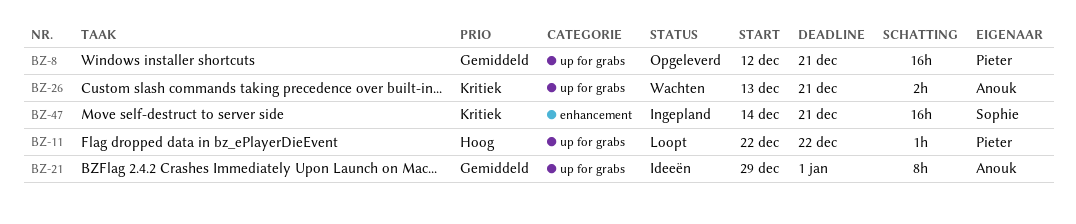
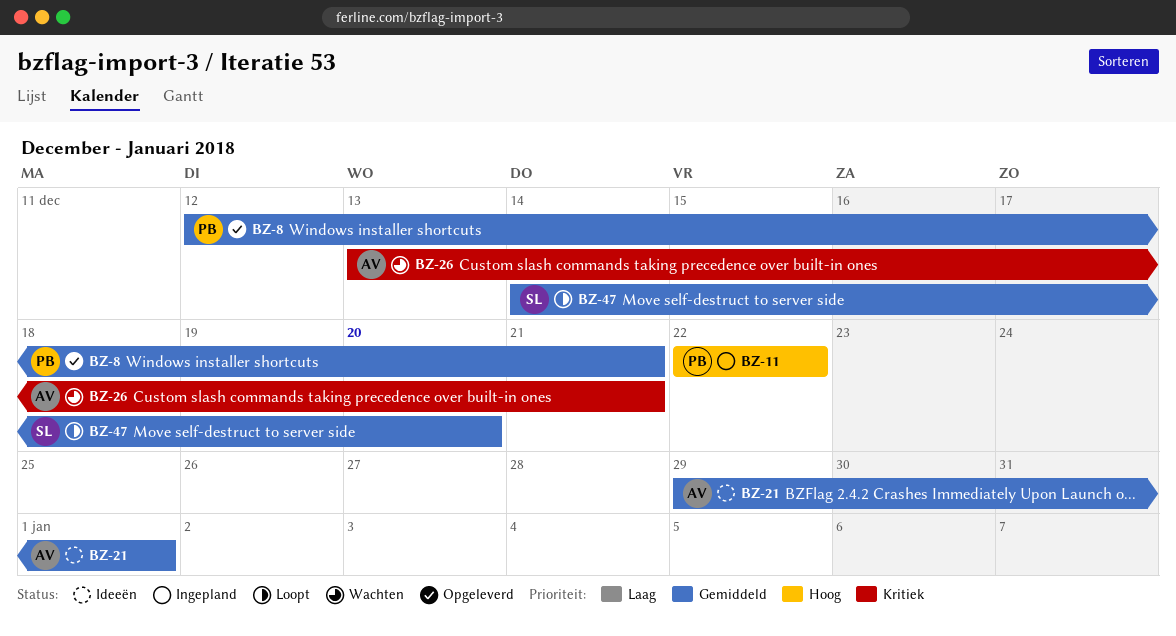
BZ-11, status: Loopt -> Ingepland
BZ-47, status: Ingepland -> Loopt
BZ-47, priority: Kritiek -> Gemiddeld
BZ-47, due: Dec 21 -> Dec 20

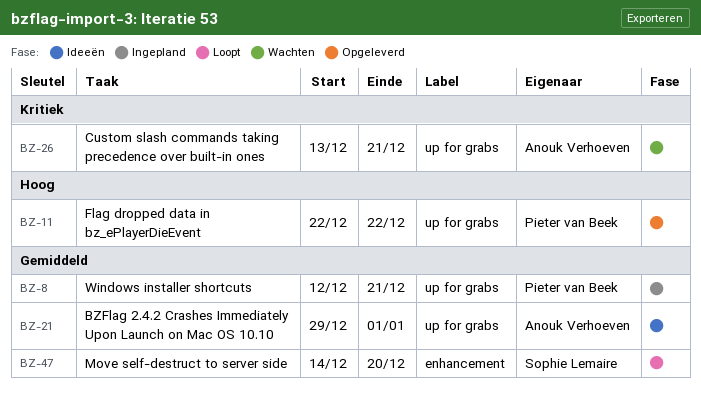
BZ-8, status: Opgeleverd -> Ingepland
BZ-11, status: Ingepland -> Opgeleverd

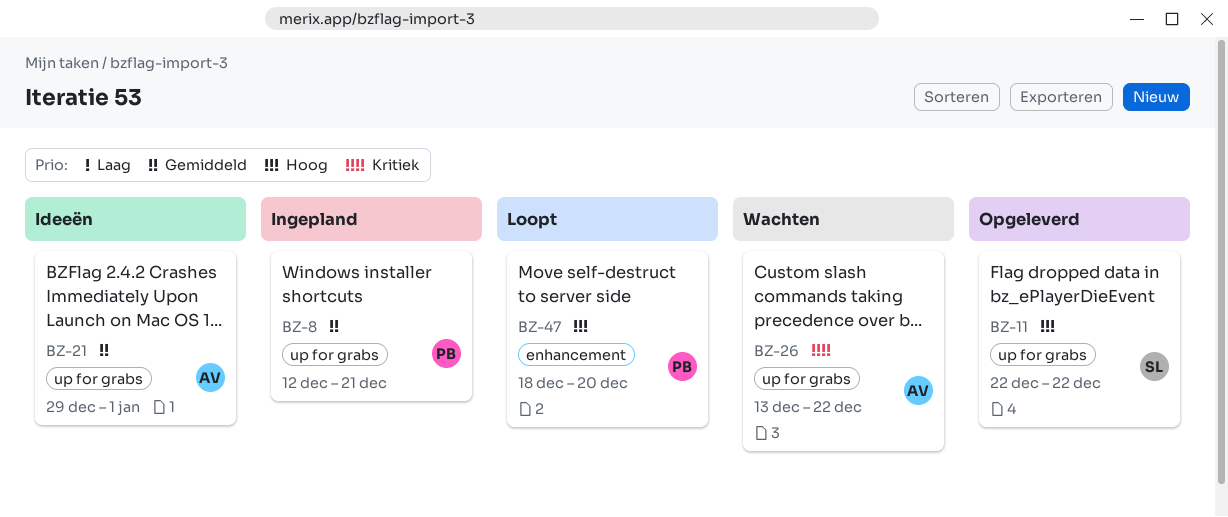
BZ-11, owner: Pieter van Beek -> Sophie Lemaire
BZ-26, due: Dec 21 -> Dec 22
BZ-47, owner: Sophie Lemaire -> Pieter van Beek
BZ-47, priority: Gemiddeld -> Hoog
BZ-47, start: Dec 14 -> Dec 18

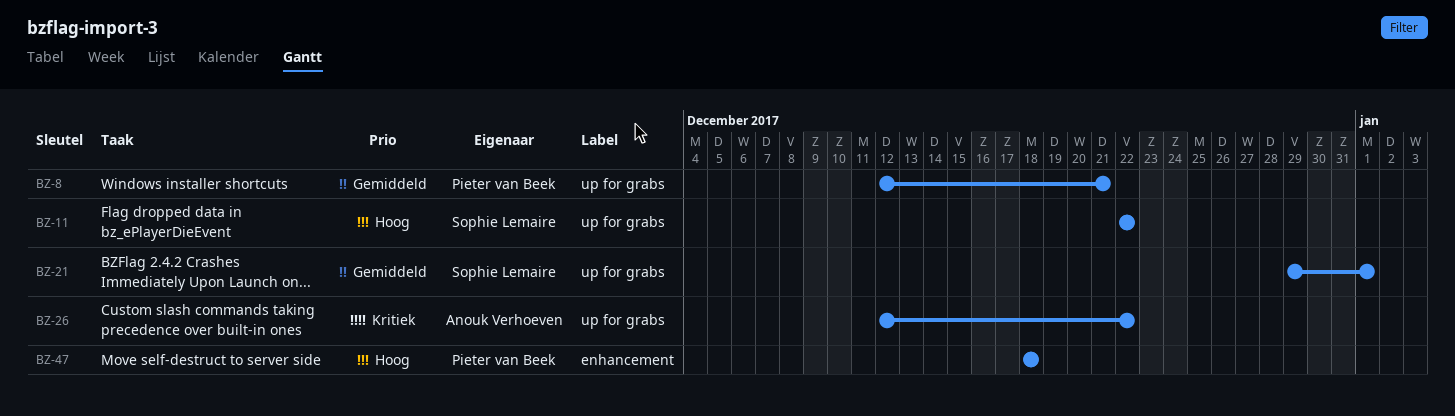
BZ-21, owner: Anouk Verhoeven -> Sophie Lemaire
BZ-26, start: Dec 13 -> Dec 12
BZ-47, due: Dec 20 -> Dec 18

